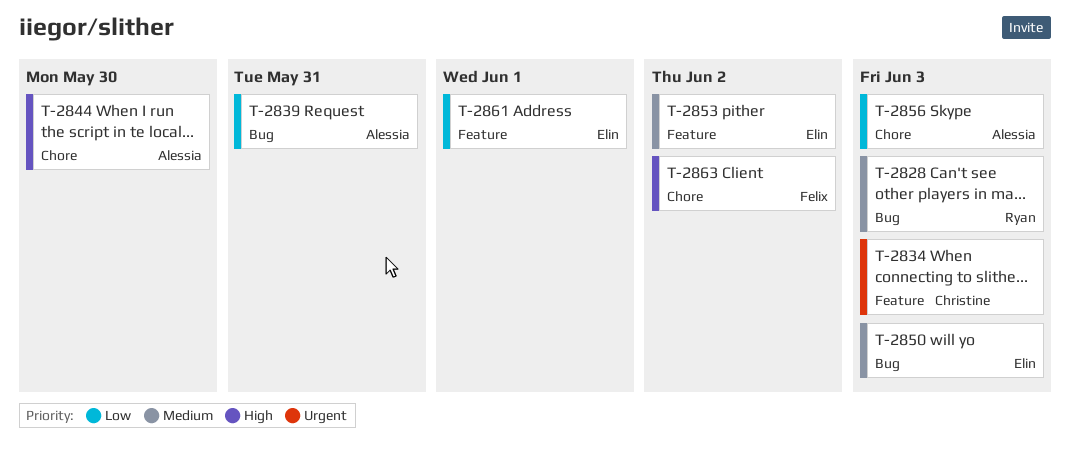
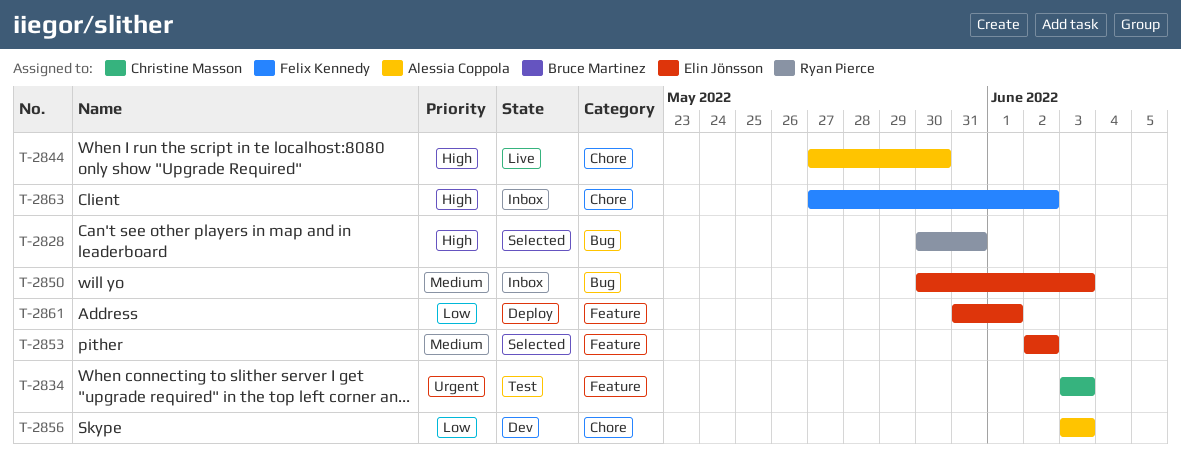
T-2828, priority: Medium -> High
T-2828, due: Jun 3 -> May 31
T-2839: present -> none

